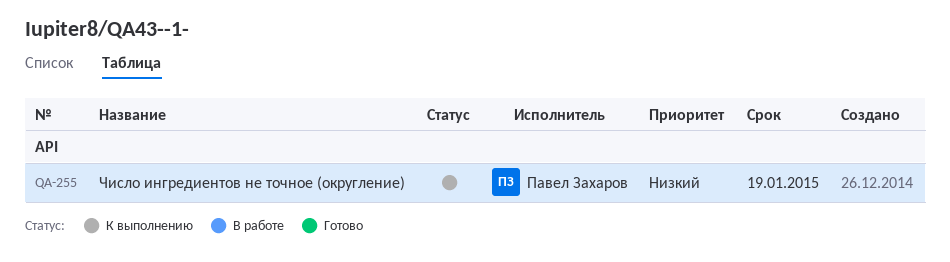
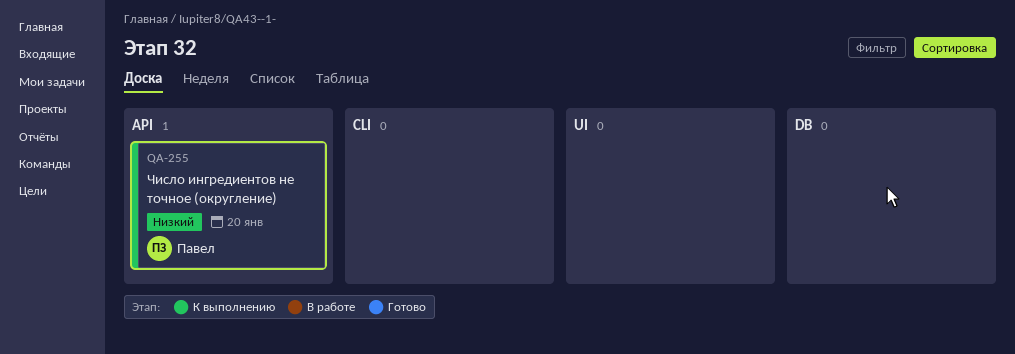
QA-255, due: Jan 19 -> Jan 20

